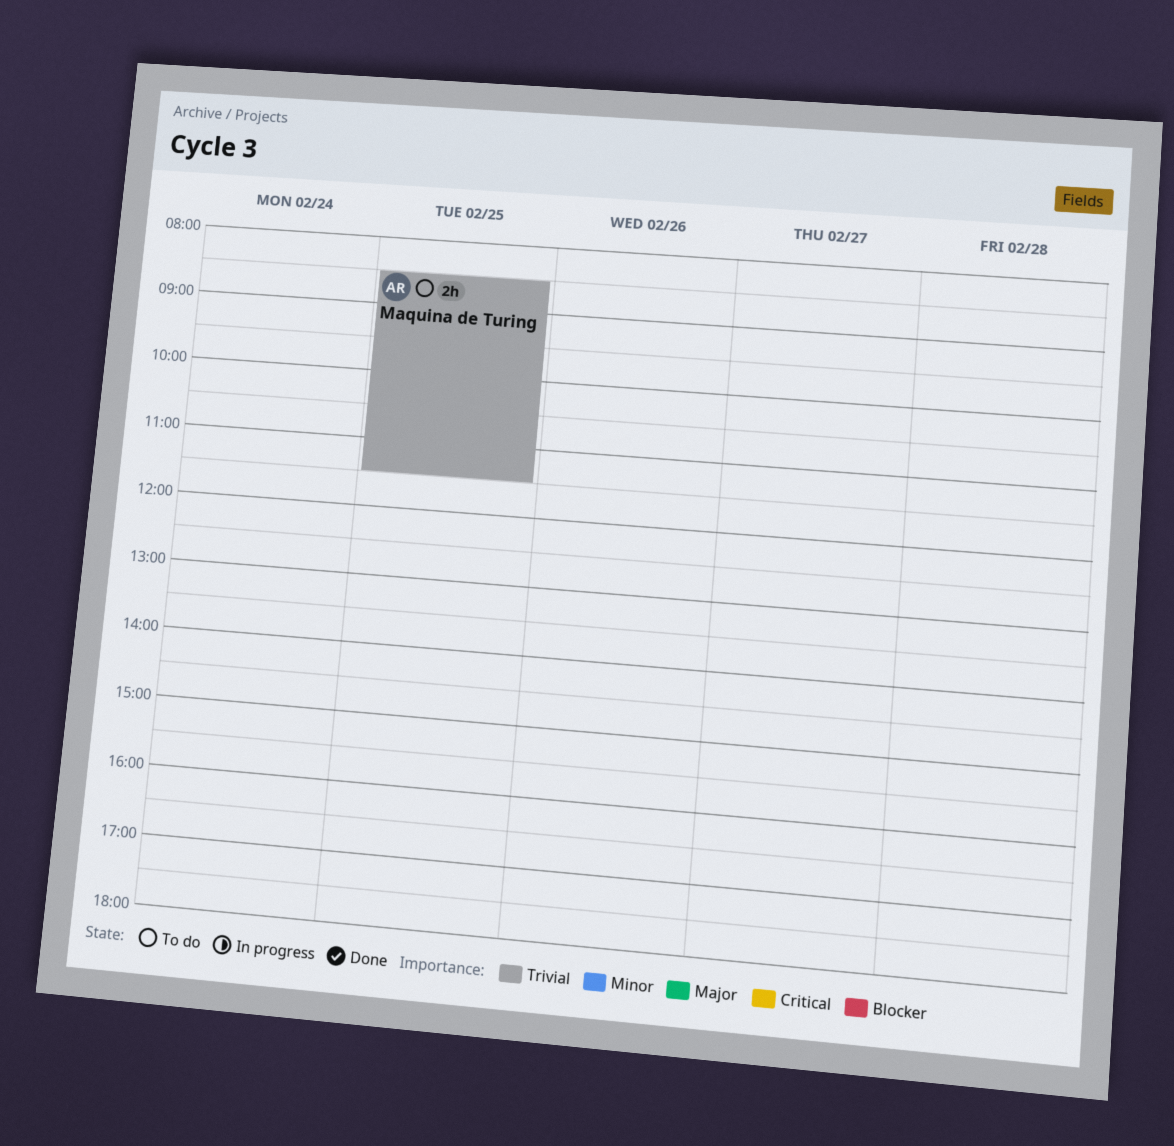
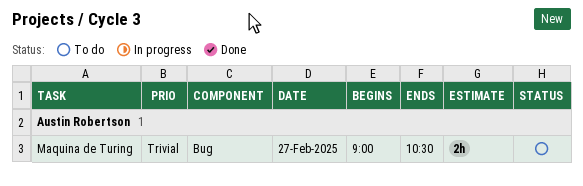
Maquina de Turing, day: Feb 25 -> Feb 27
Maquina de Turing, begins: 08:30 -> 09:00
Maquina de Turing, ends: 11:30 -> 10:30

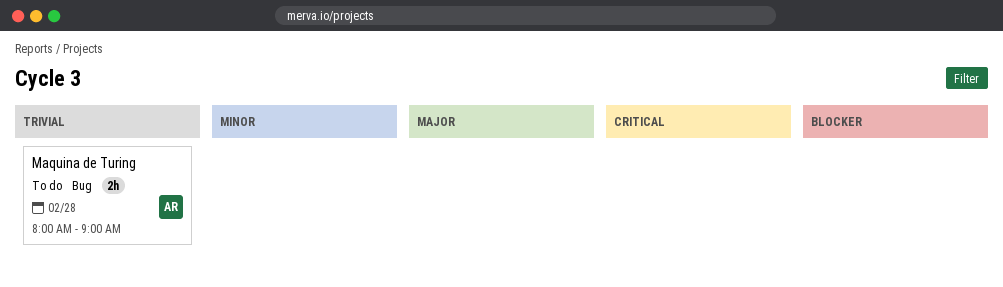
Maquina de Turing, day: Feb 27 -> Feb 28
Maquina de Turing, begins: 09:00 -> 08:00
Maquina de Turing, ends: 10:30 -> 09:00

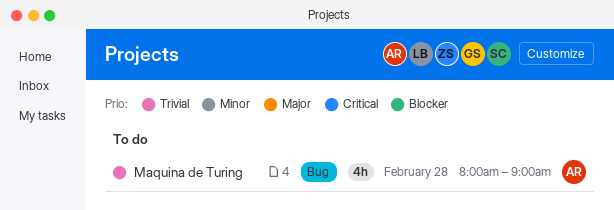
Maquina de Turing, estimate: 2h -> 4h

